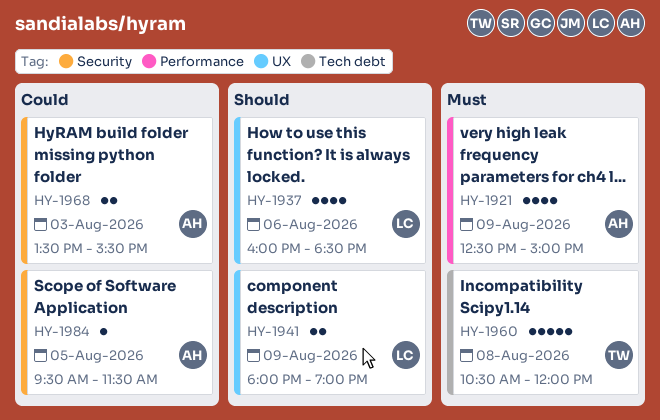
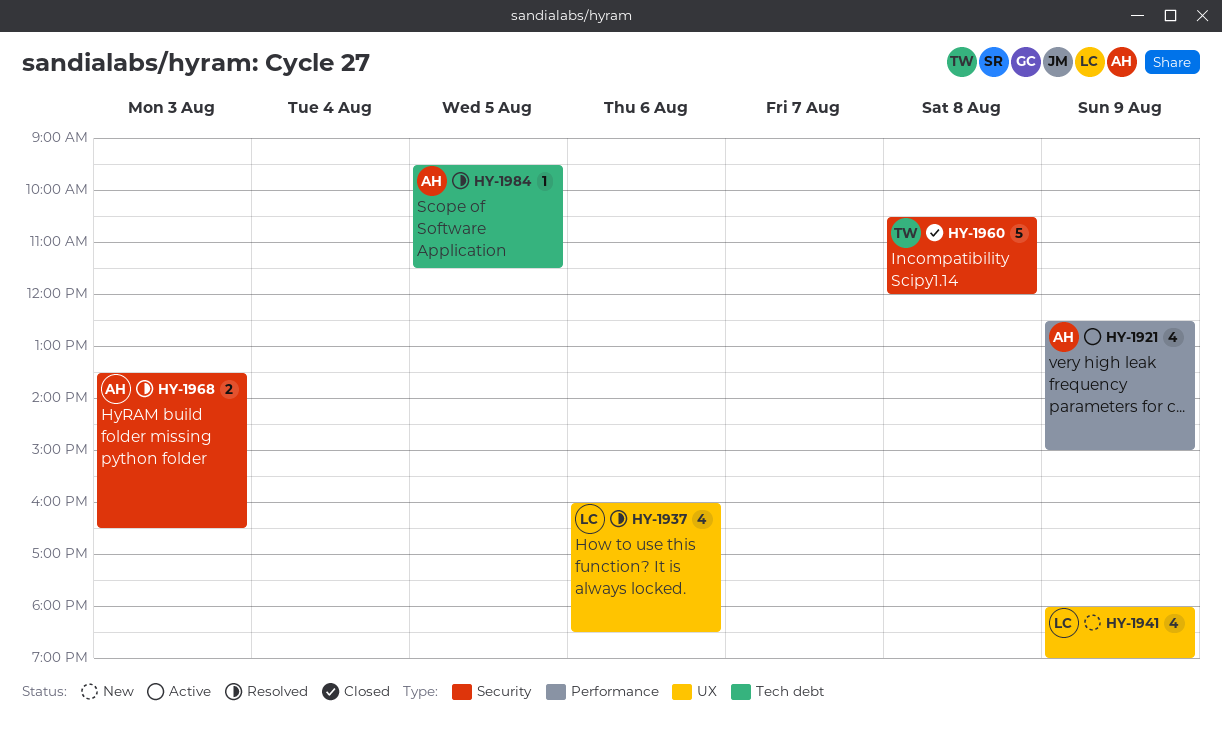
HY-1941, estimate: 2 -> 4
HY-1960, label: Tech debt -> Security
HY-1968, ends: 15:30 -> 16:30
HY-1984, label: Security -> Tech debt

